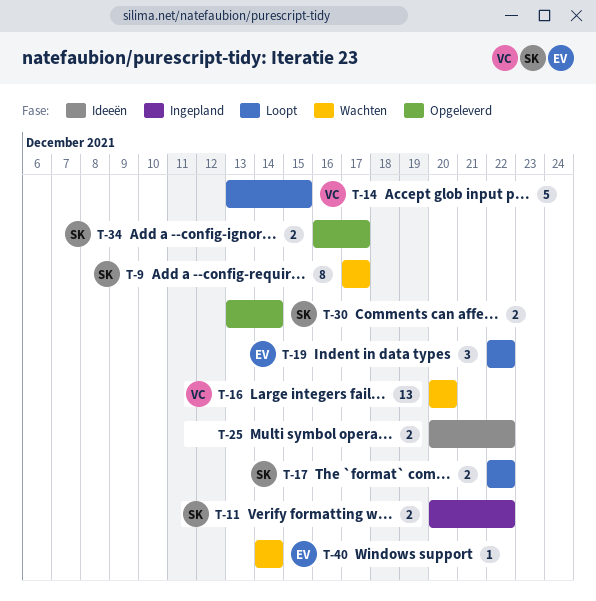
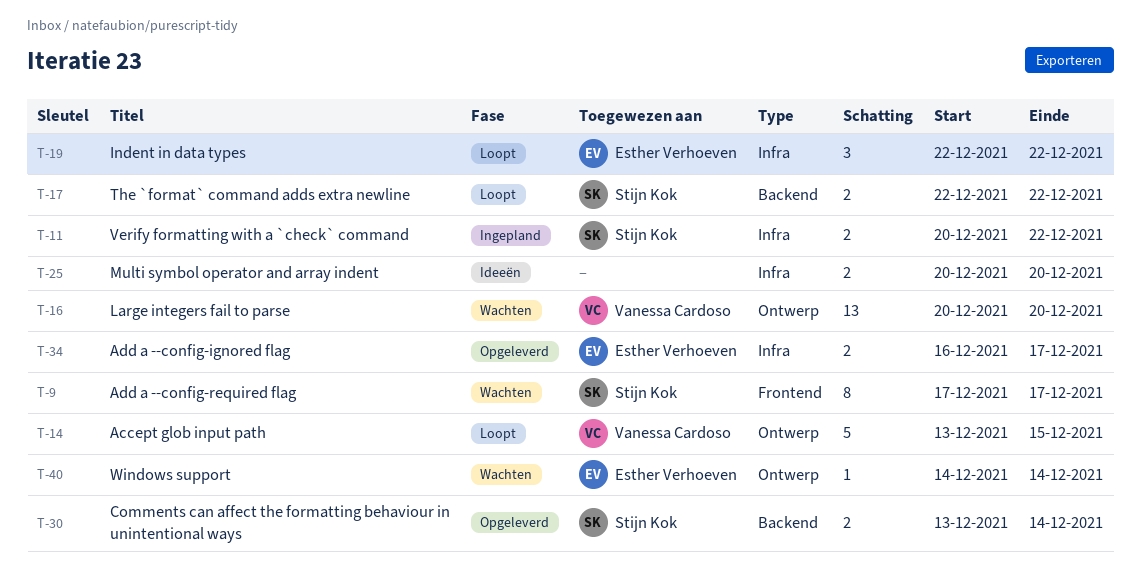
T-25, due: Dec 22 -> Dec 20
T-34, owner: Stijn Kok -> Esther Verhoeven

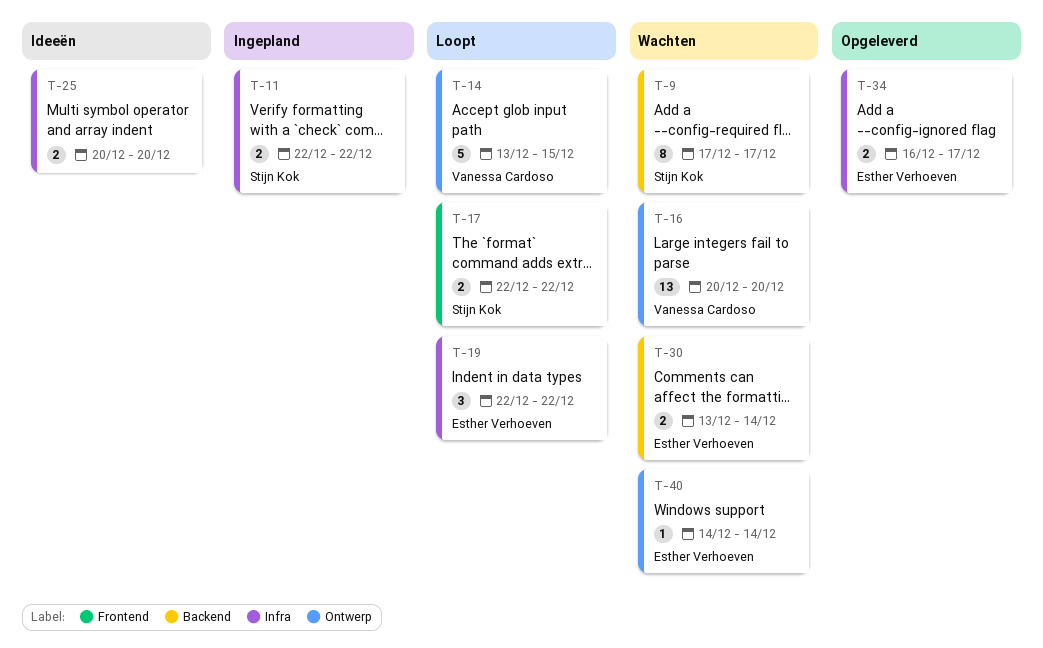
T-9, label: Frontend -> Backend
T-11, start: Dec 20 -> Dec 22
T-17, label: Backend -> Frontend
T-30, status: Opgeleverd -> Wachten
T-30, owner: Stijn Kok -> Esther Verhoeven

